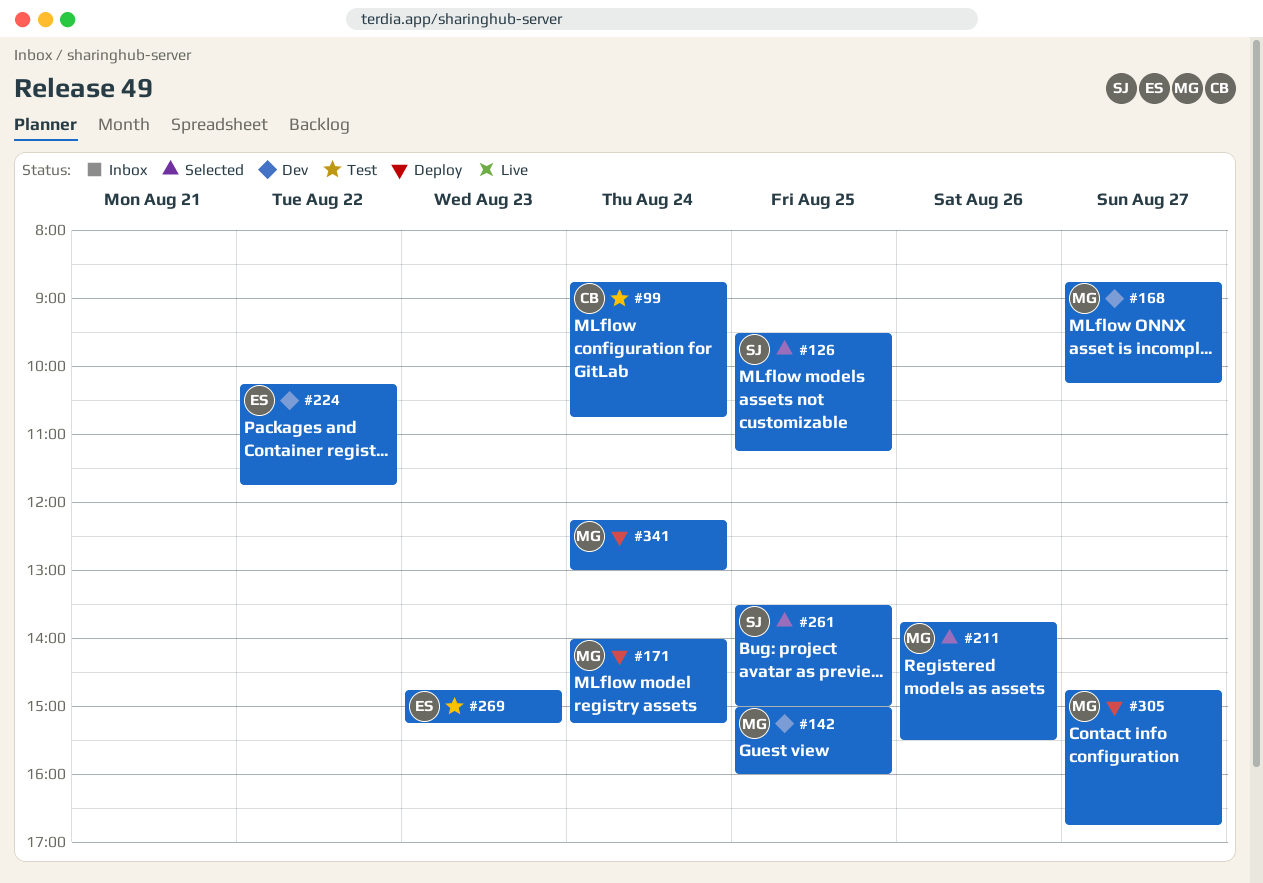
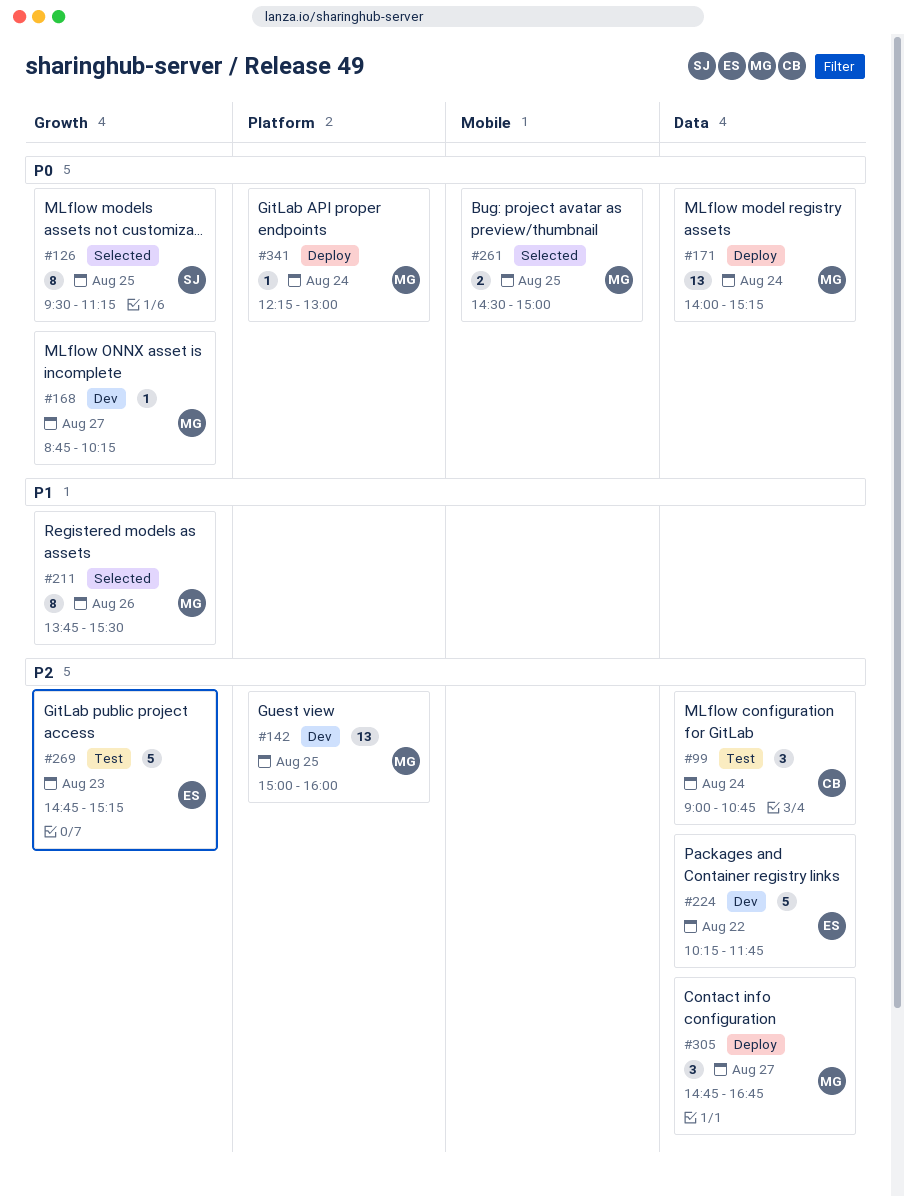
#99, begins: 08:45 -> 09:00
#261, owner: SJ -> MG
#261, begins: 13:30 -> 14:30

